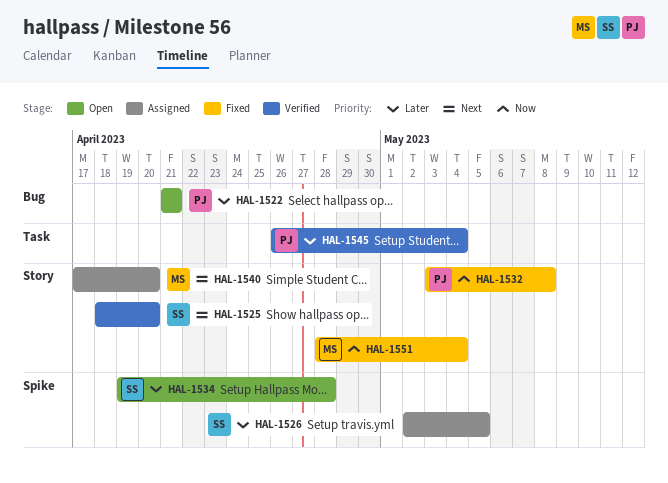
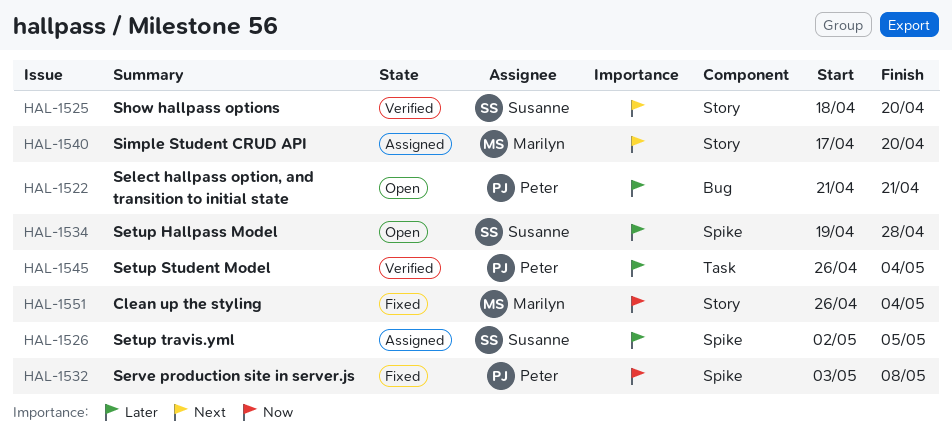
HAL-1532, label: Story -> Spike
HAL-1551, start: Apr 28 -> Apr 26

